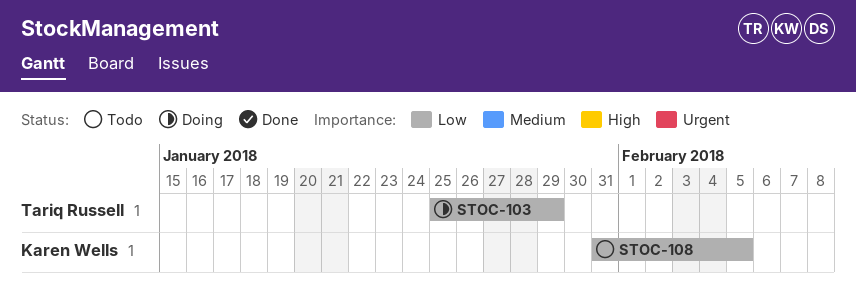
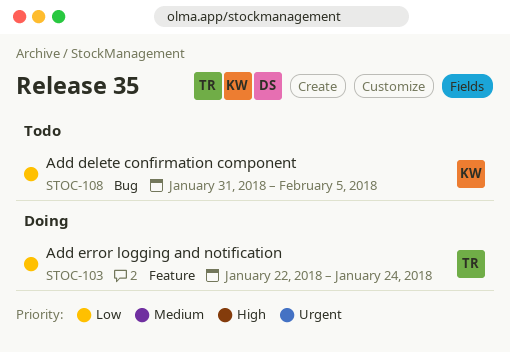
STOC-103, start: Jan 25 -> Jan 22
STOC-103, due: Jan 29 -> Jan 24

